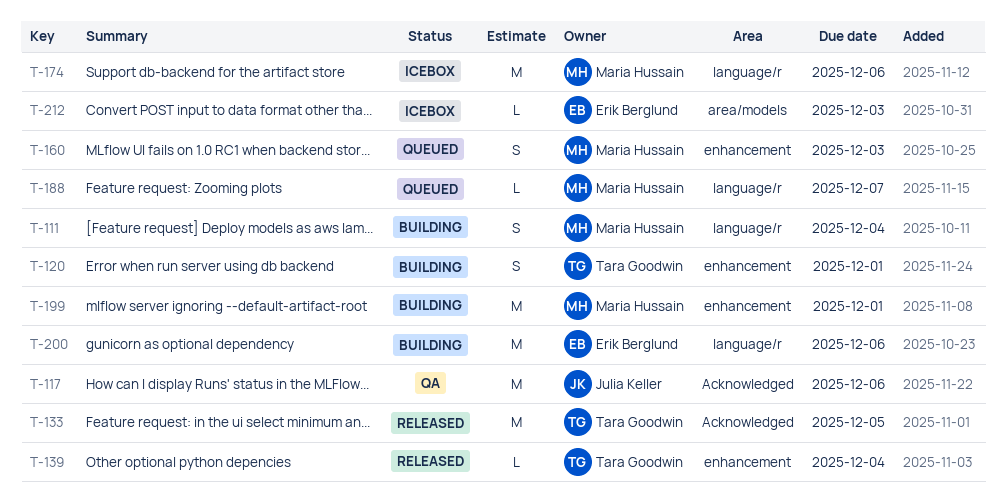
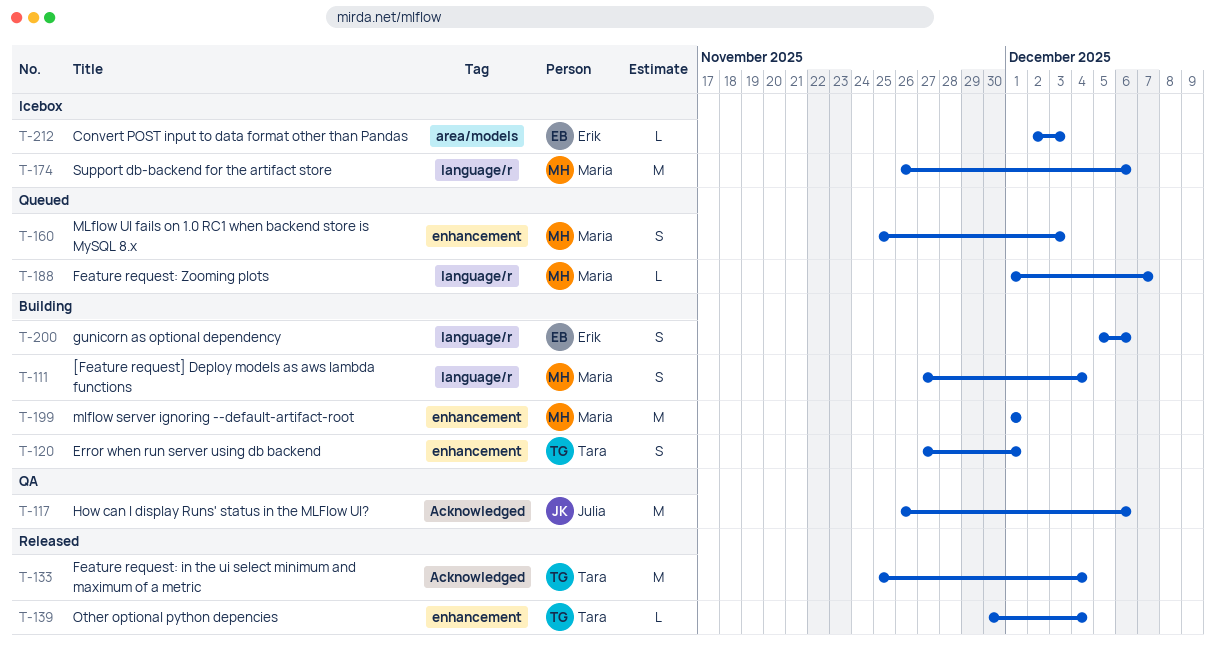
T-133, due: Dec 5 -> Dec 4
T-200, estimate: M -> S

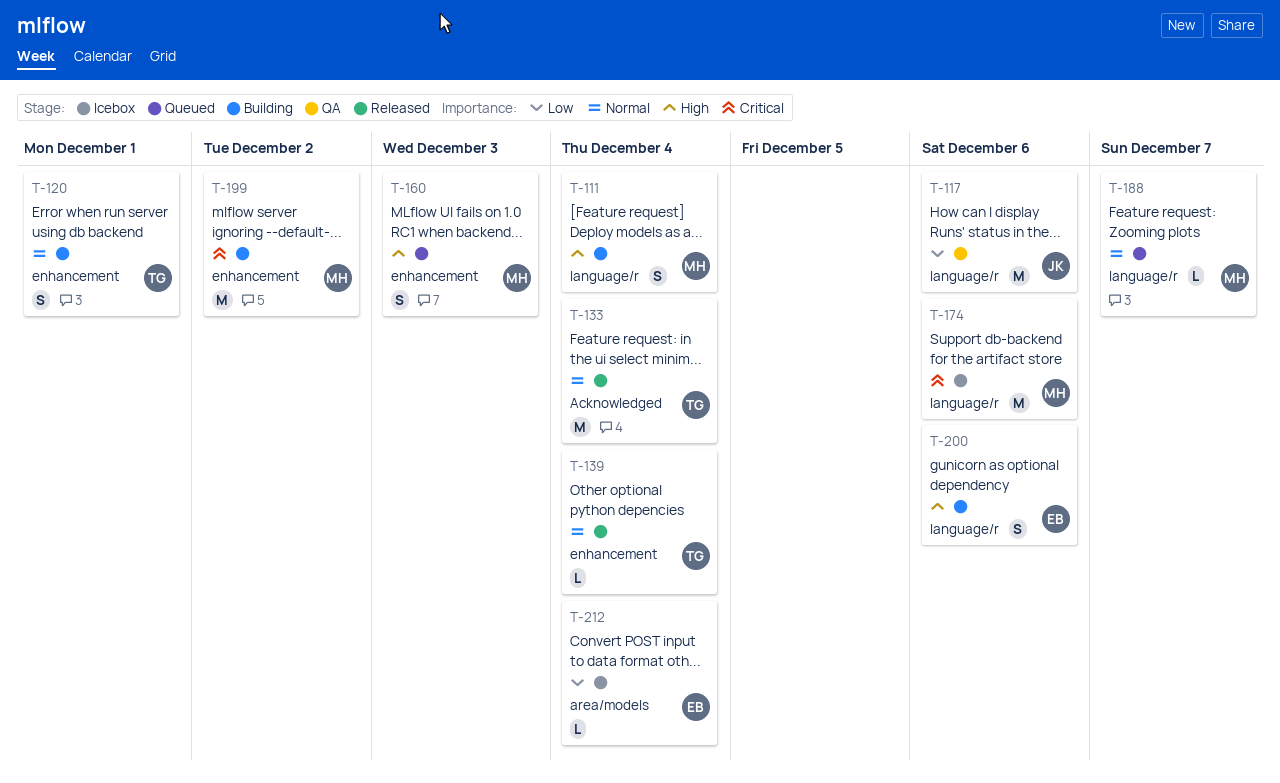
T-117, label: Acknowledged -> language/r
T-199, due: Dec 1 -> Dec 2
T-212, due: Dec 3 -> Dec 4

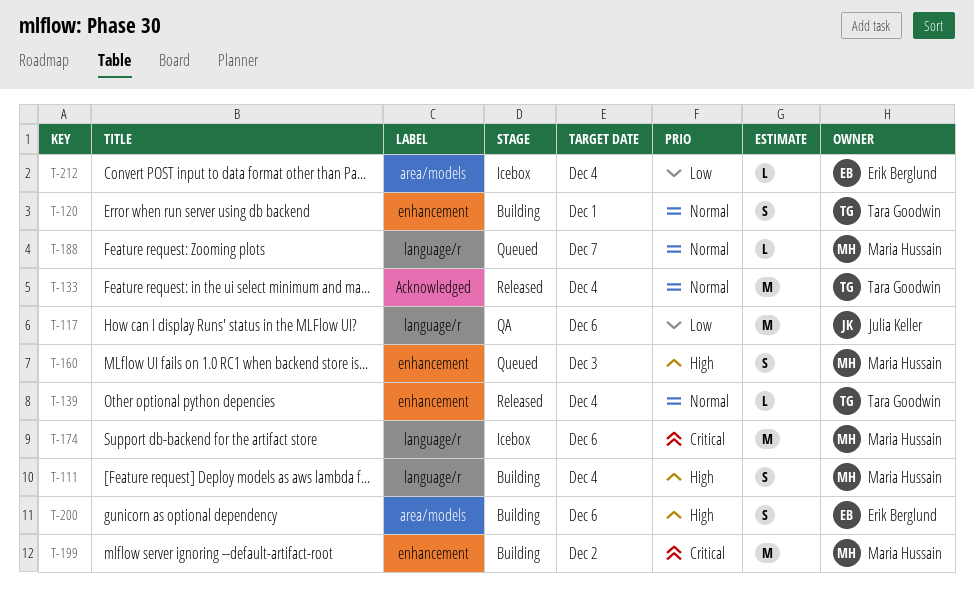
T-200, label: language/r -> area/models

